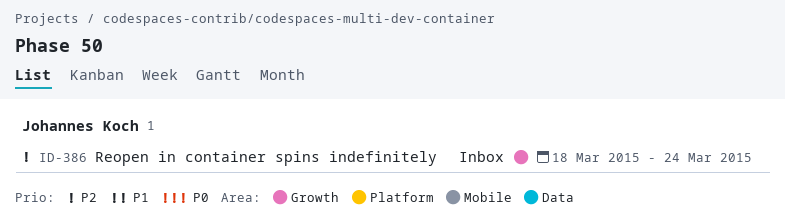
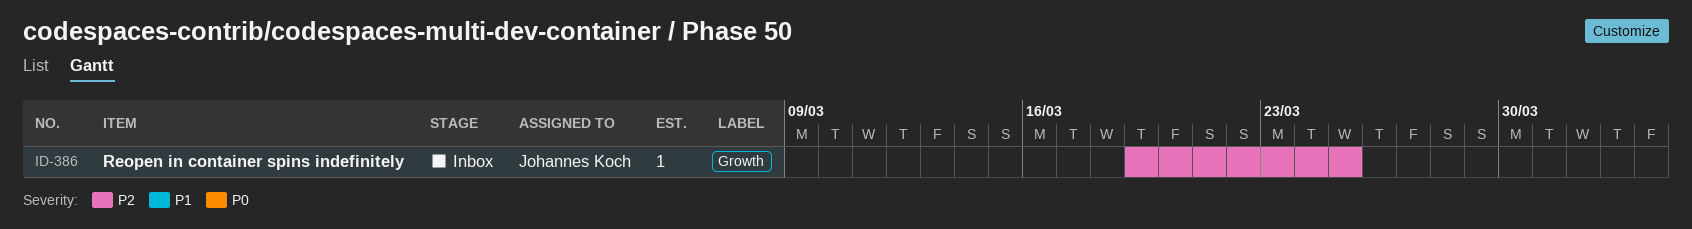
ID-386, start: Mar 18 -> Mar 19
ID-386, due: Mar 24 -> Mar 25

